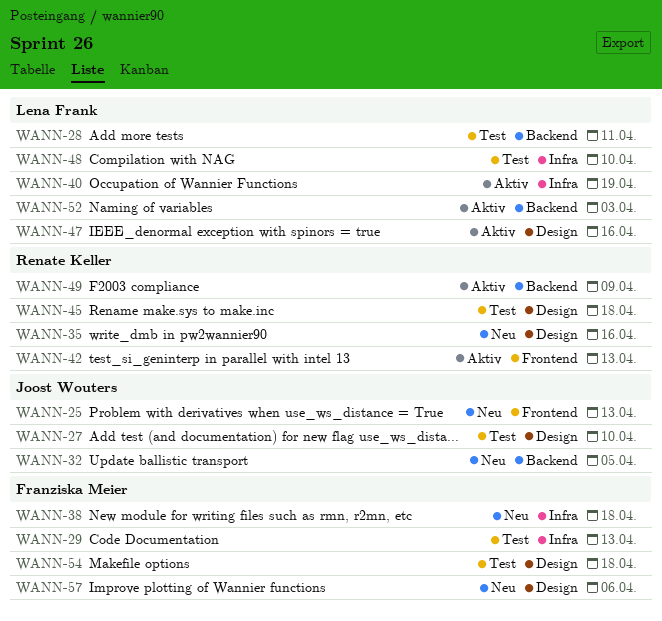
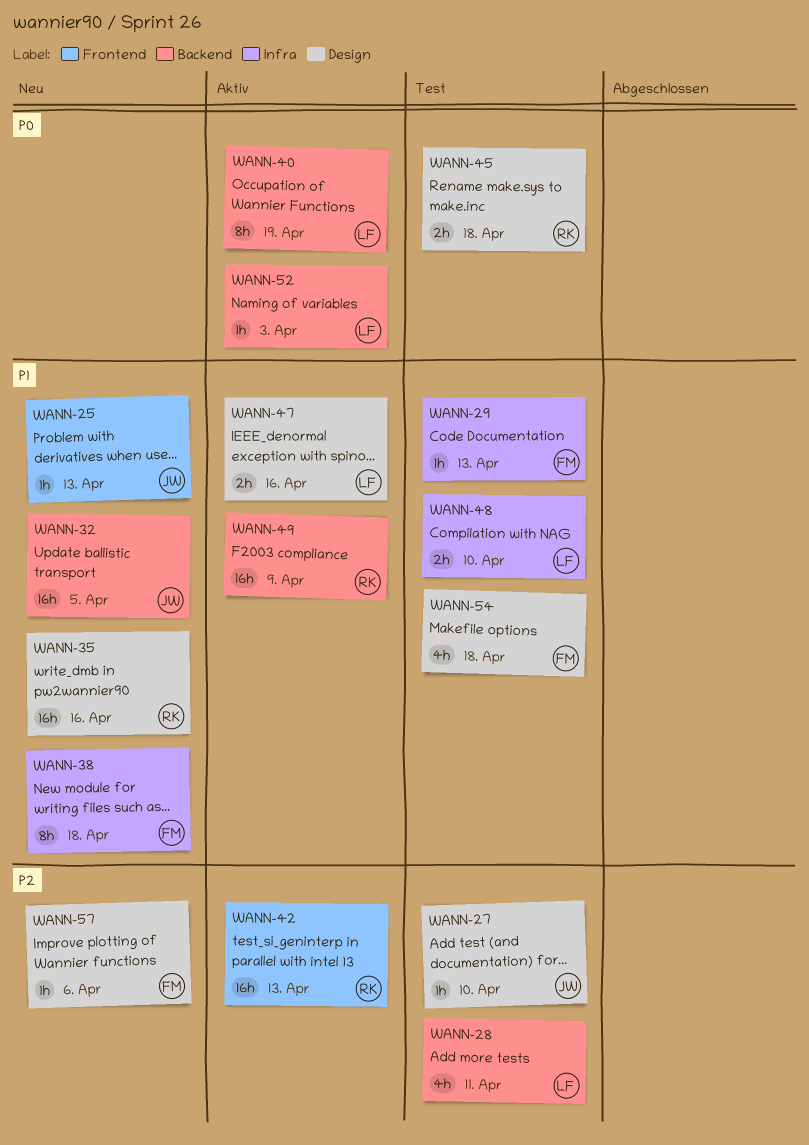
WANN-40, label: Infra -> Backend

